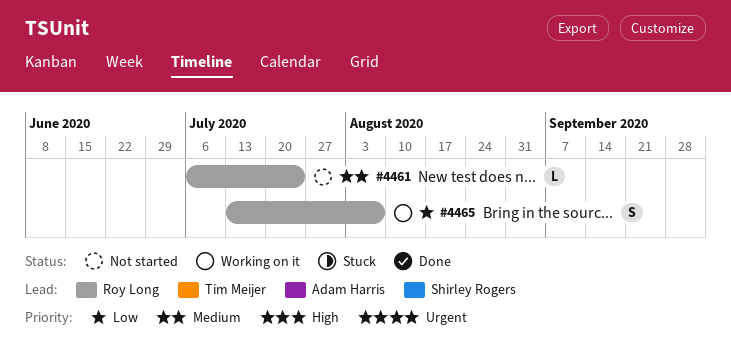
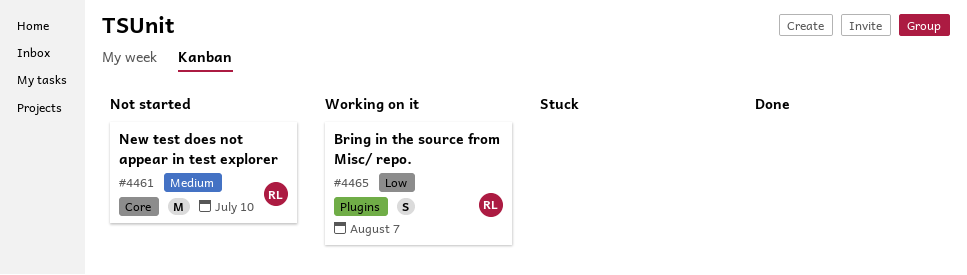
#4461, estimate: L -> M
#4461, due: Jul 24 -> Jul 10

